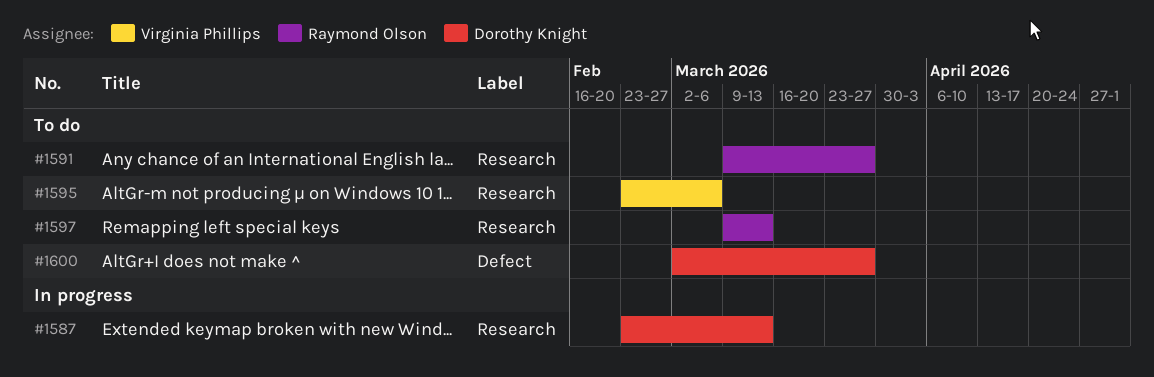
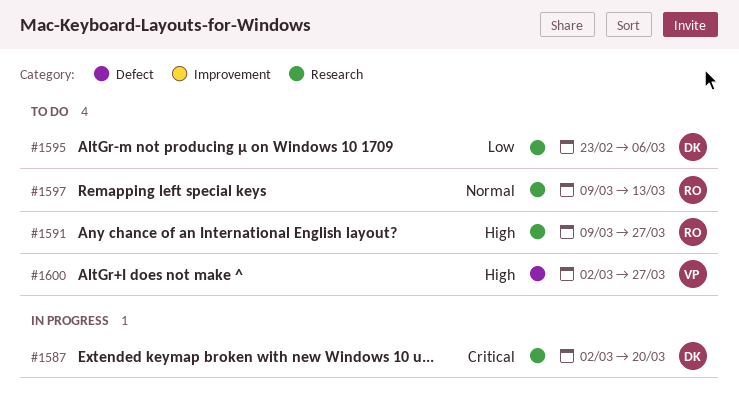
#1587, start: Feb 23 -> Mar 2
#1587, due: Mar 13 -> Mar 20
#1595, owner: Virginia Phillips -> Dorothy Knight
#1600, owner: Dorothy Knight -> Virginia Phillips

